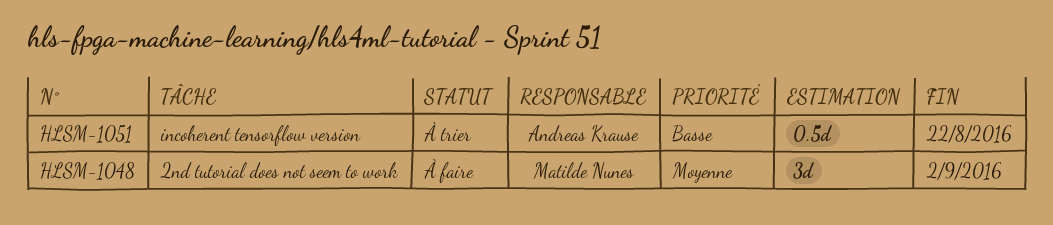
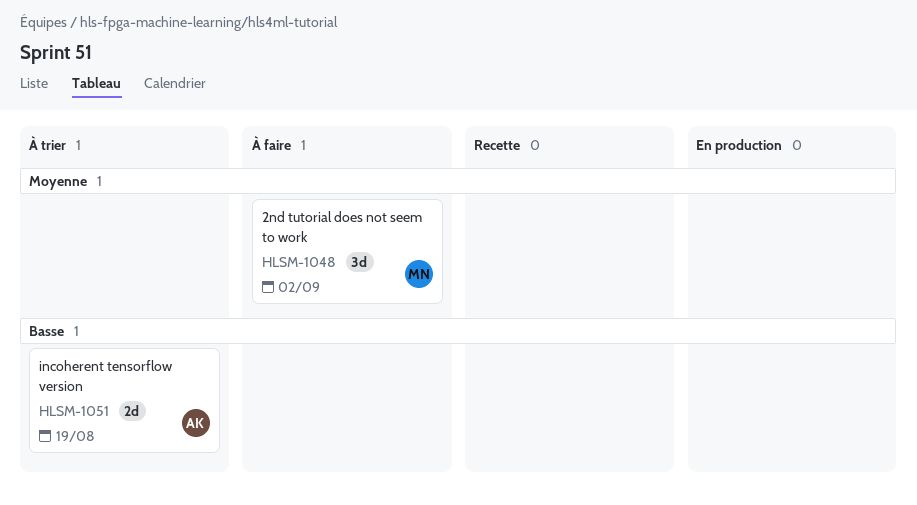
HLSM-1051, estimate: 0.5d -> 2d
HLSM-1051, due: Aug 22 -> Aug 19

